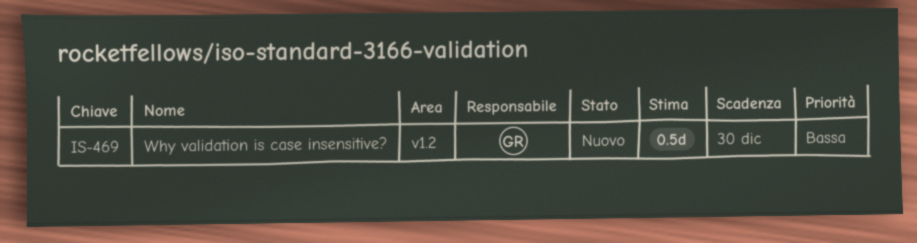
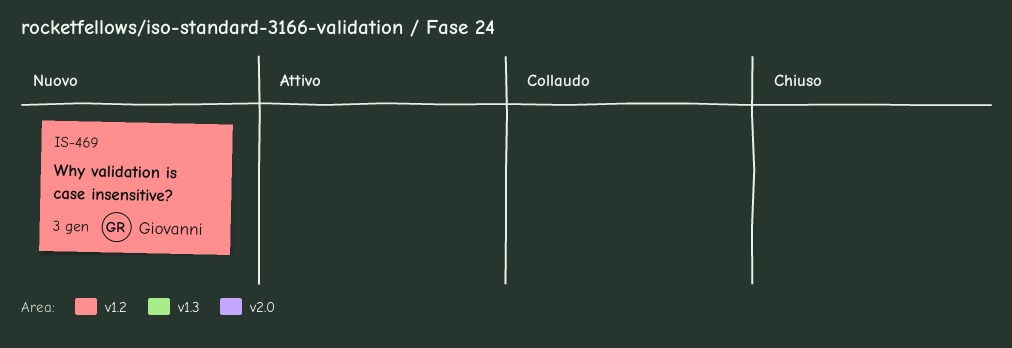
IS-469, due: Dec 30 -> Jan 3

